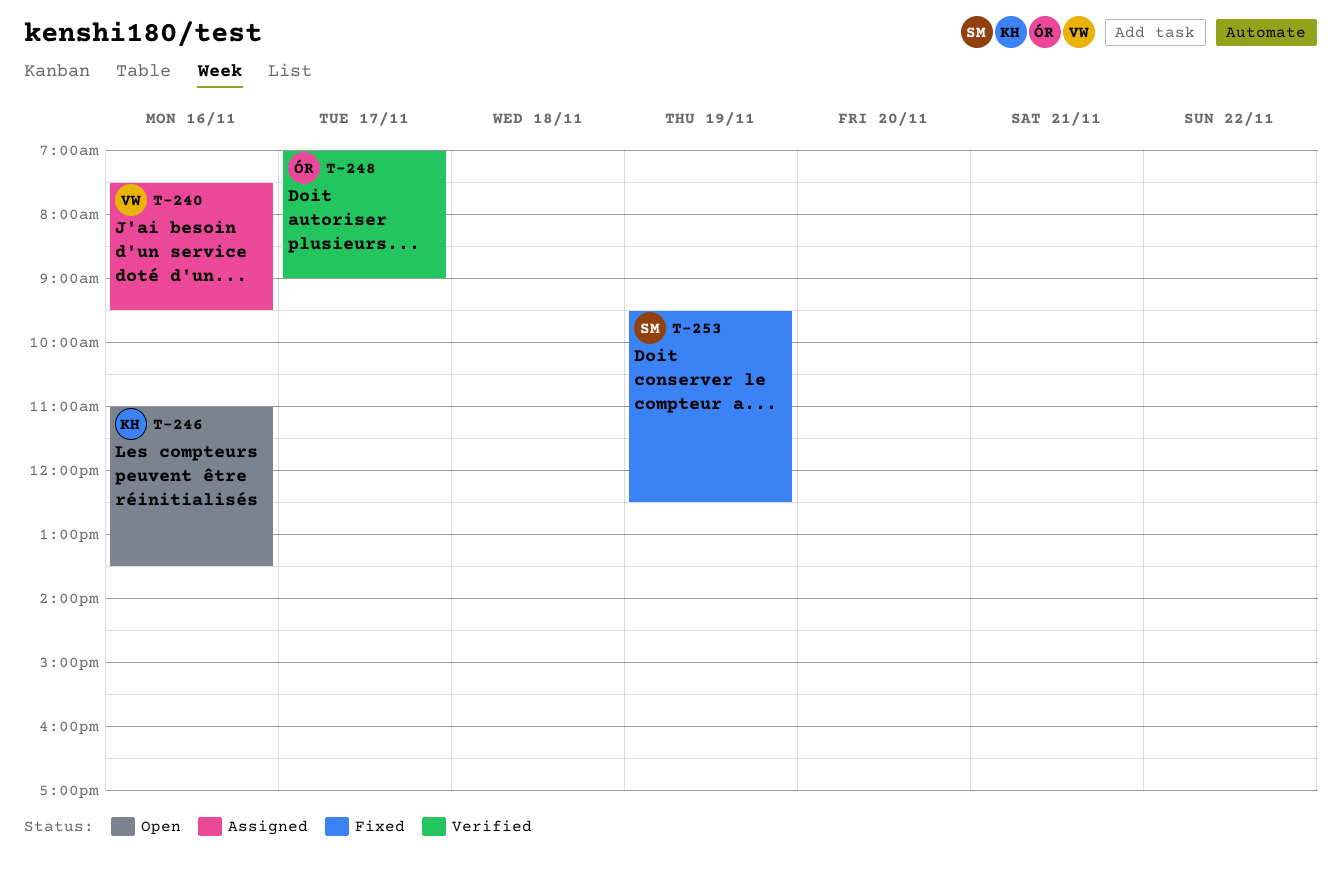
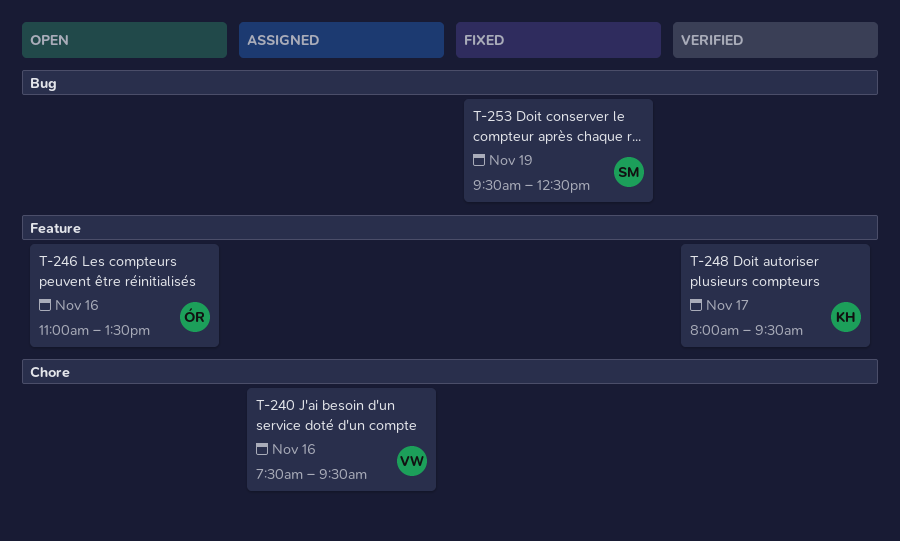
T-246, owner: KH -> ÓR
T-248, owner: ÓR -> KH
T-248, begins: 07:00 -> 08:00
T-248, ends: 09:00 -> 09:30

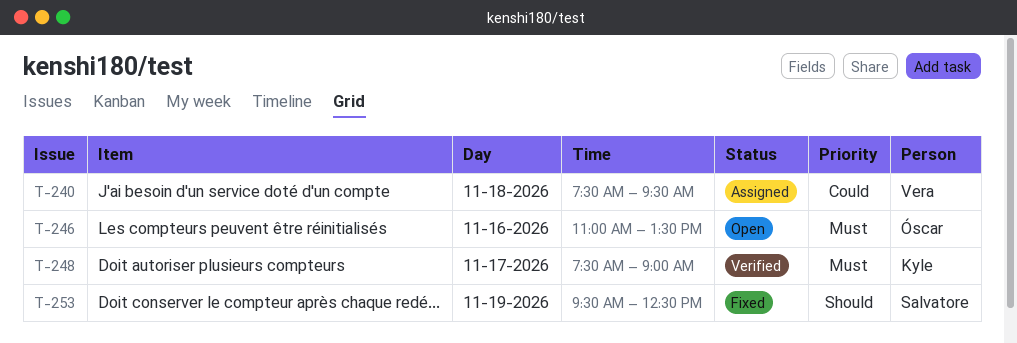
T-240, day: Nov 16 -> Nov 18
T-248, begins: 08:00 -> 07:30
T-248, ends: 09:30 -> 09:00

